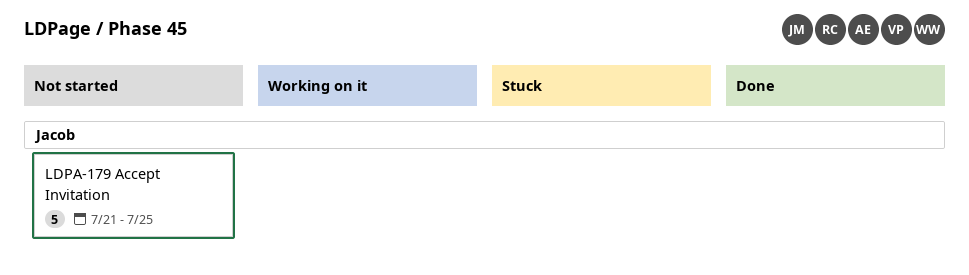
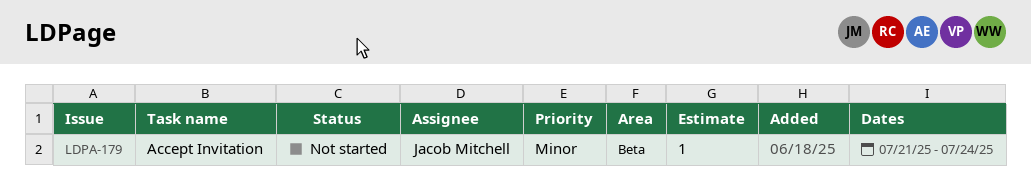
LDPA-179, estimate: 5 -> 1
LDPA-179, due: Jul 25 -> Jul 24

